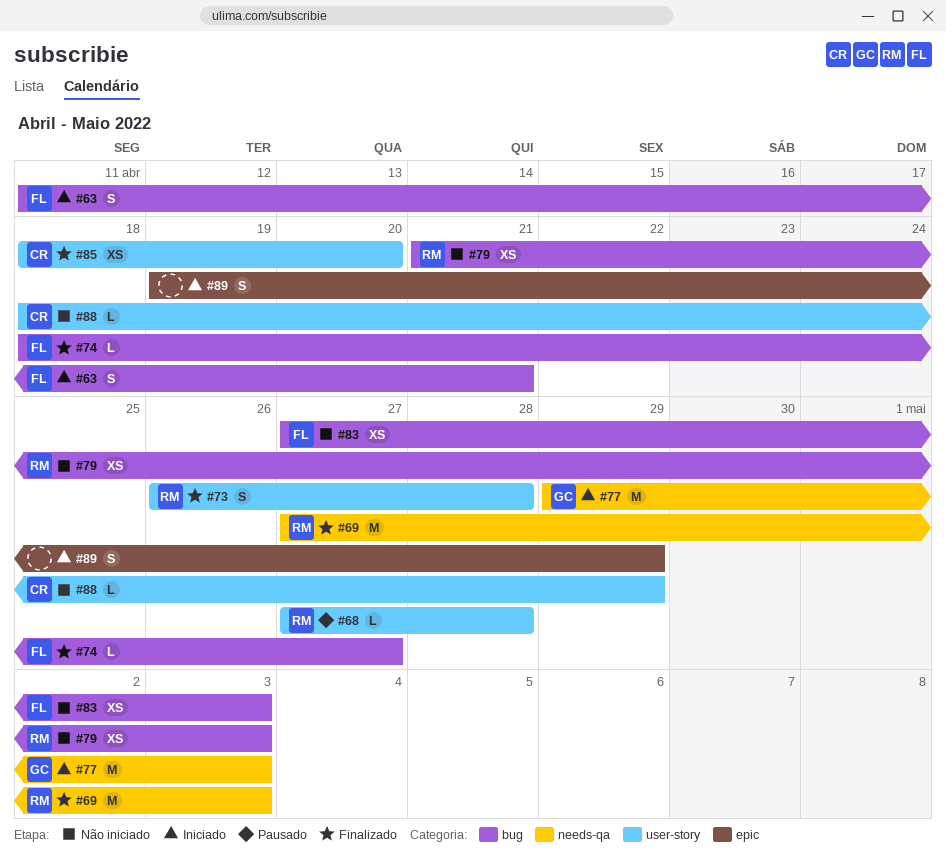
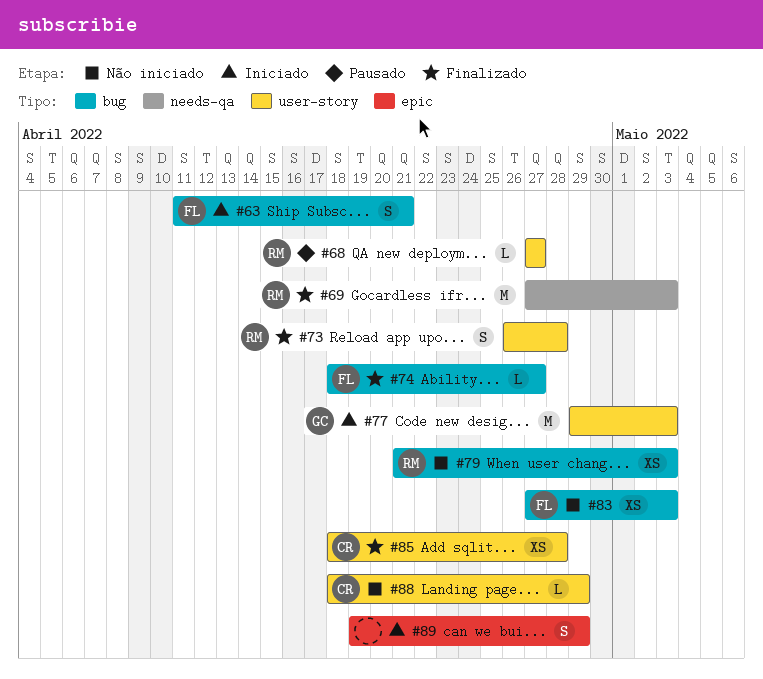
#68, due: Apr 28 -> Apr 27
#77, label: needs-qa -> user-story
#85, due: Apr 20 -> Apr 28

